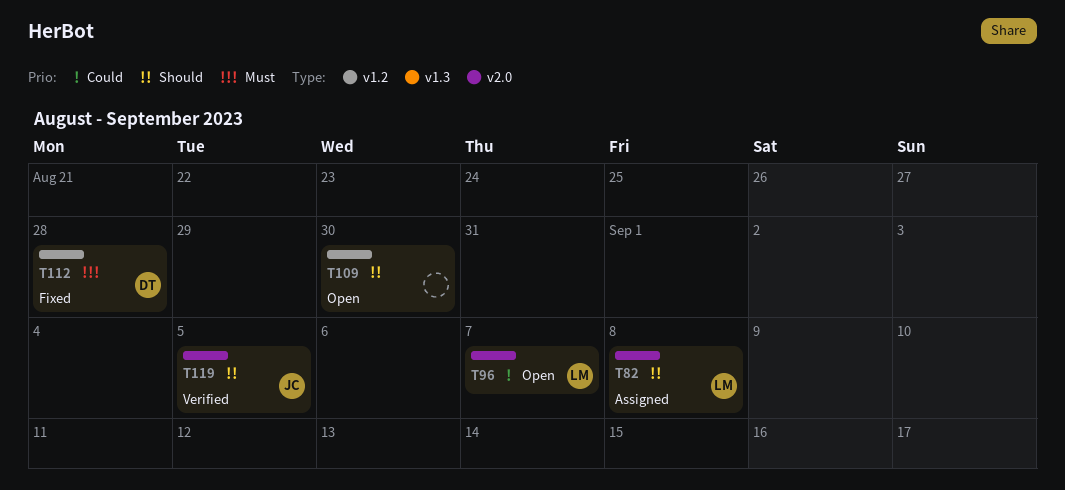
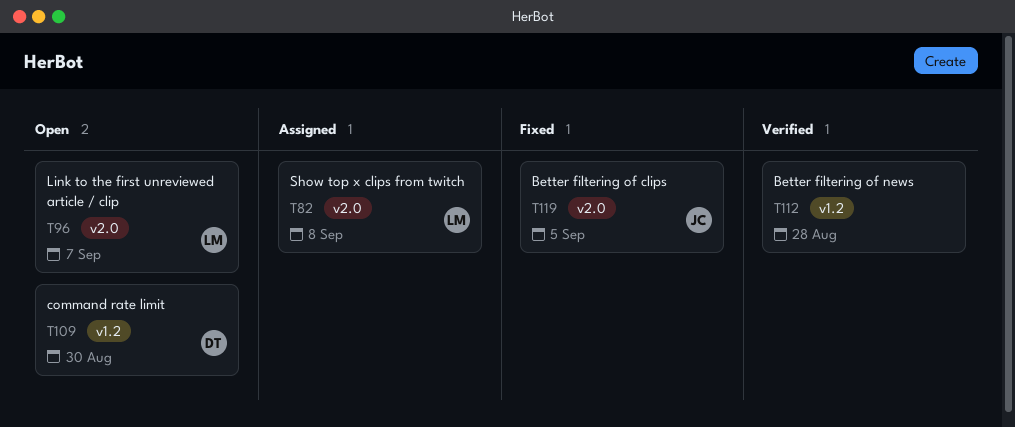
T109, owner: none -> DT
T112, status: Fixed -> Verified
T112, owner: DT -> none
T119, status: Verified -> Fixed

